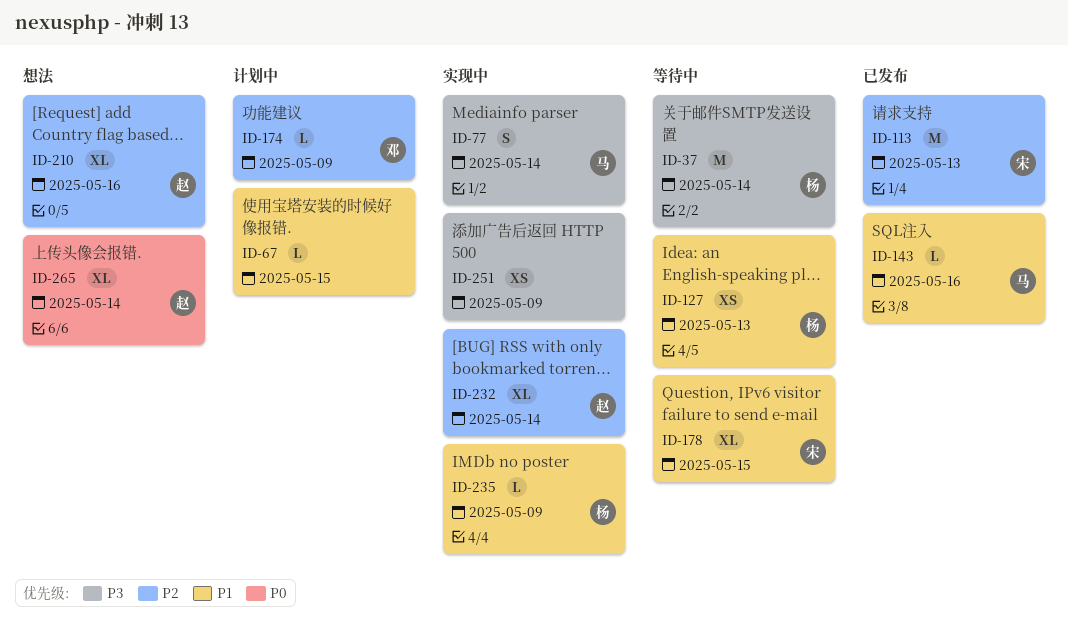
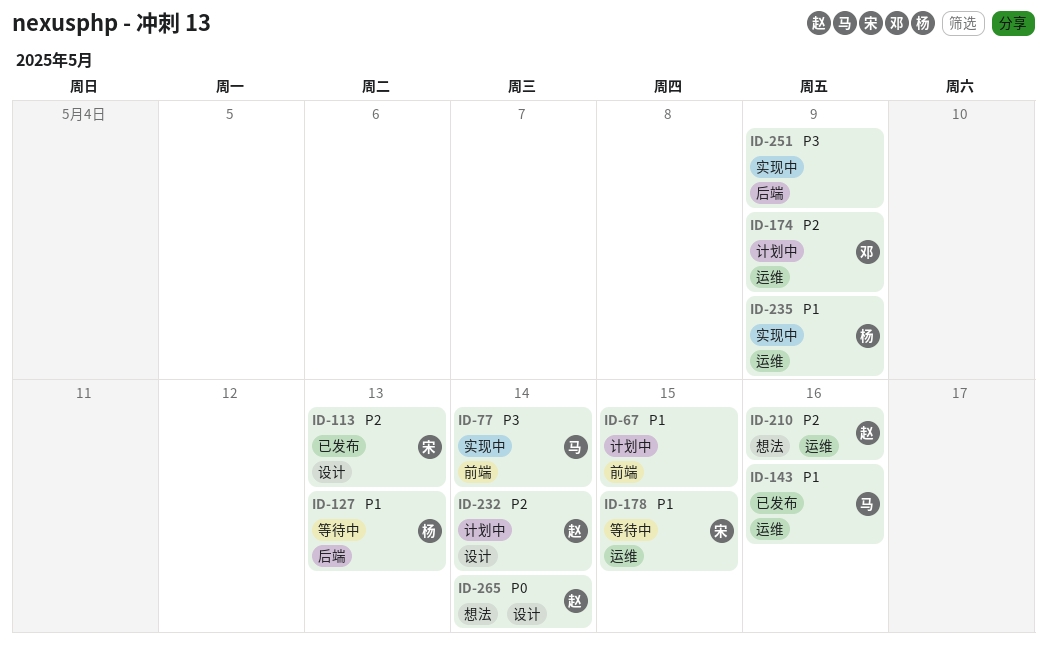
ID-37: present -> none
ID-232, status: 实现中 -> 计划中

